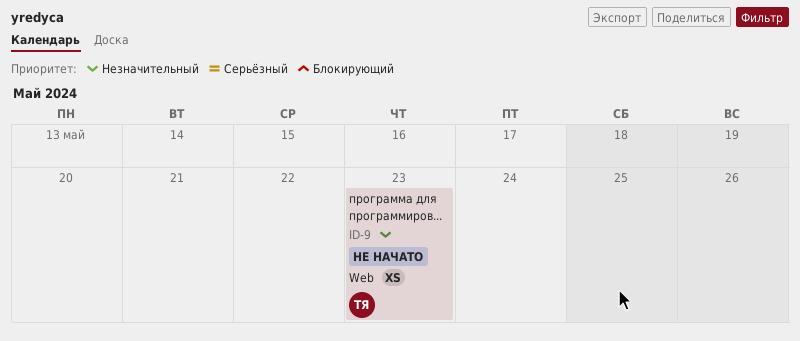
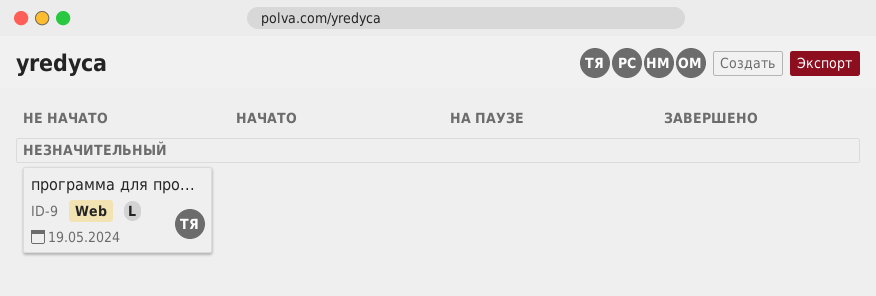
ID-9, estimate: XS -> L
ID-9, due: May 23 -> May 19

